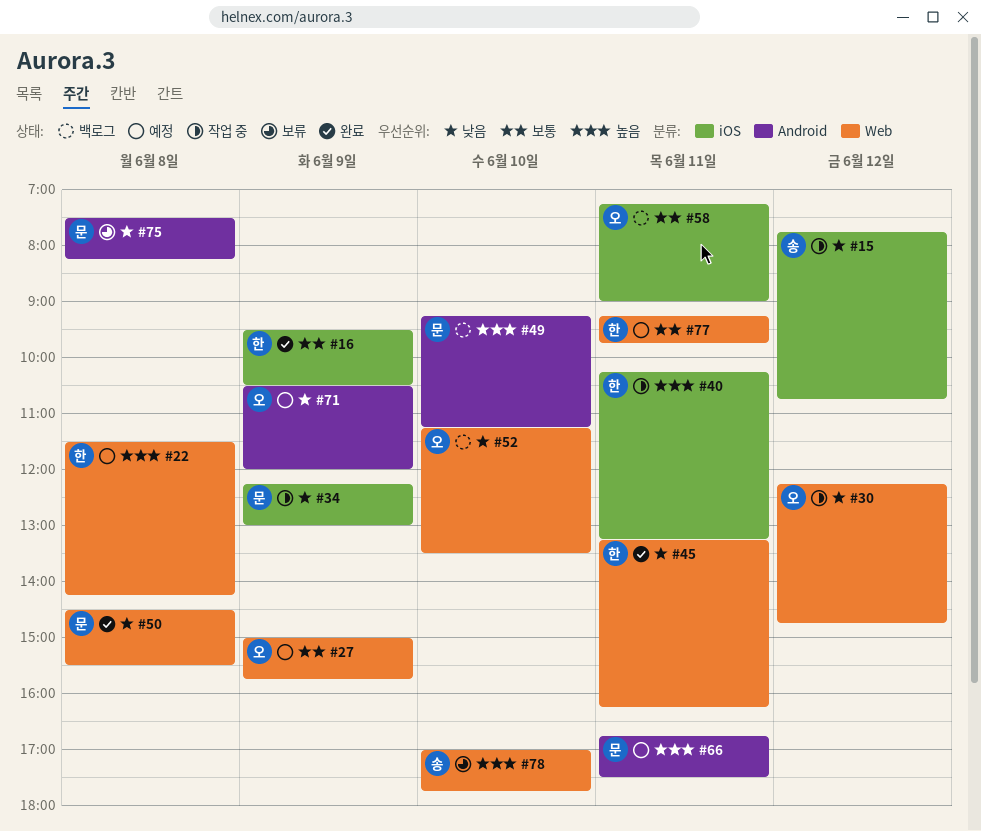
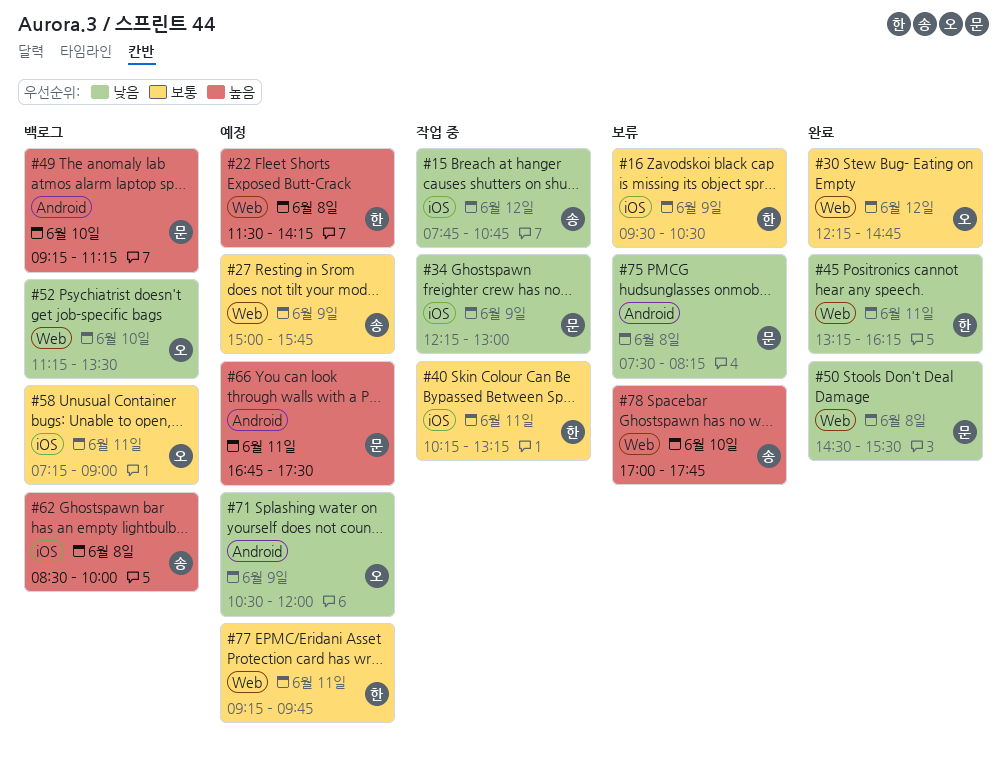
#16, status: 완료 -> 보류
#27, owner: 오 -> 송
#30, status: 작업 중 -> 완료
#30, priority: 낮음 -> 보통
#40, priority: 높음 -> 보통
#62: none -> present

